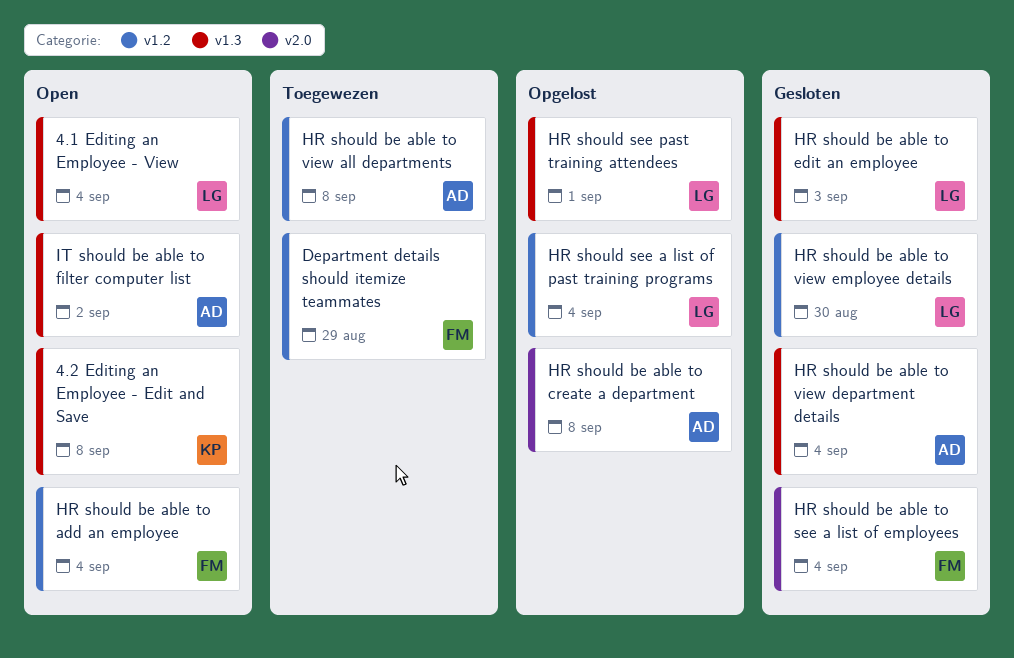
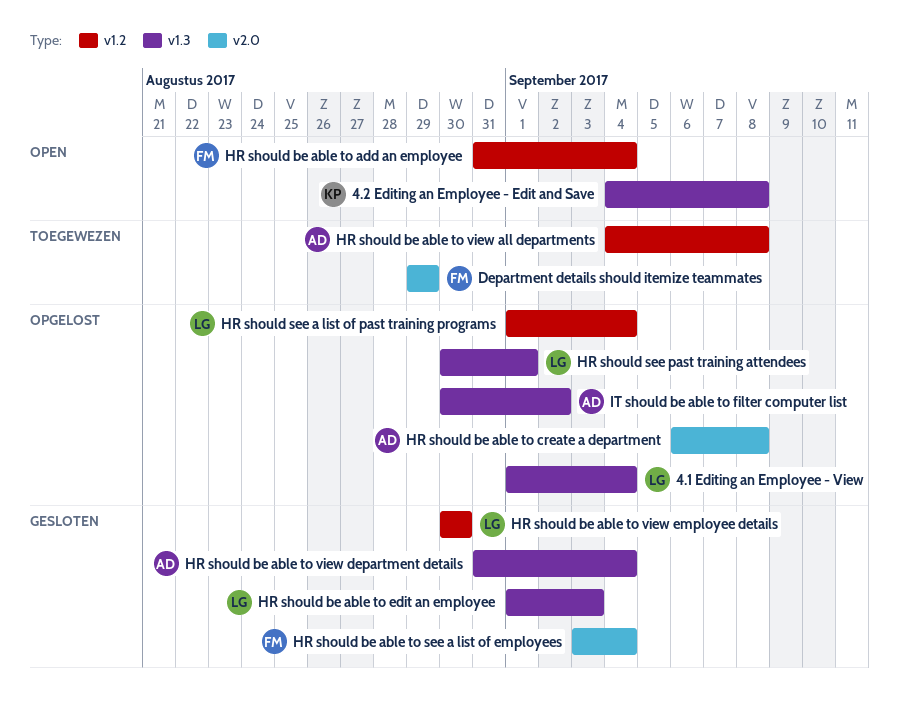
4.1 Editing an Employee - View, status: Open -> Opgelost
Department details should itemize teammates, label: v1.2 -> v2.0
IT should be able to filter computer list, status: Open -> Opgelost

